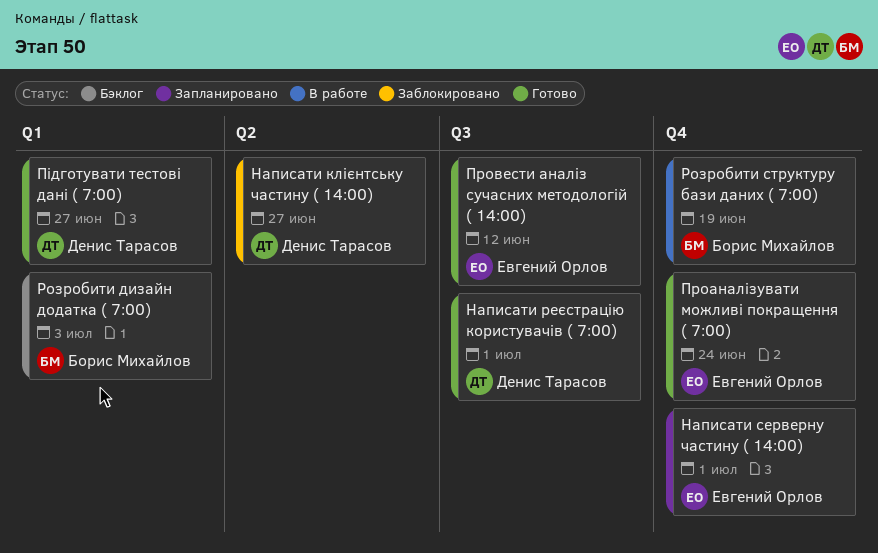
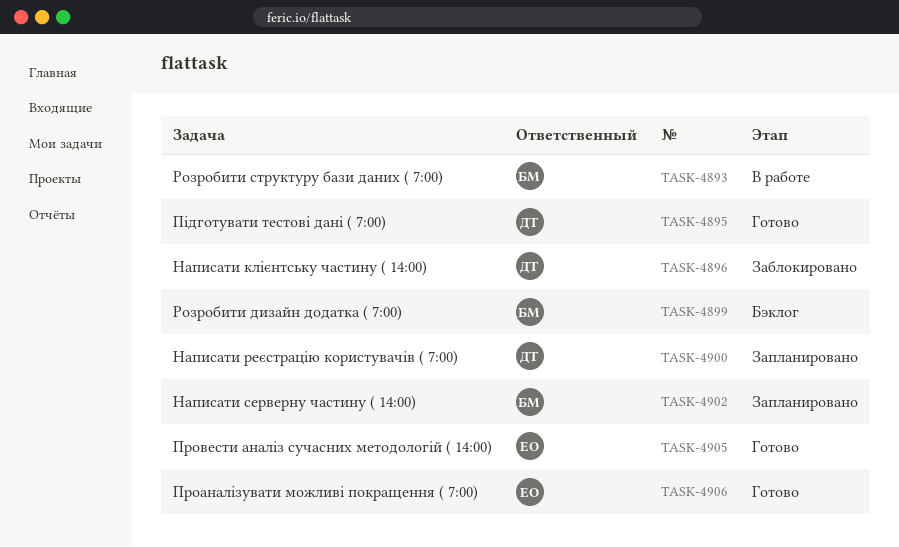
Написати реєстрацію користувачів ( 7:00), status: Готово -> Запланировано
Написати серверну частину ( 14:00), owner: Евгений Орлов -> Борис Михайлов

